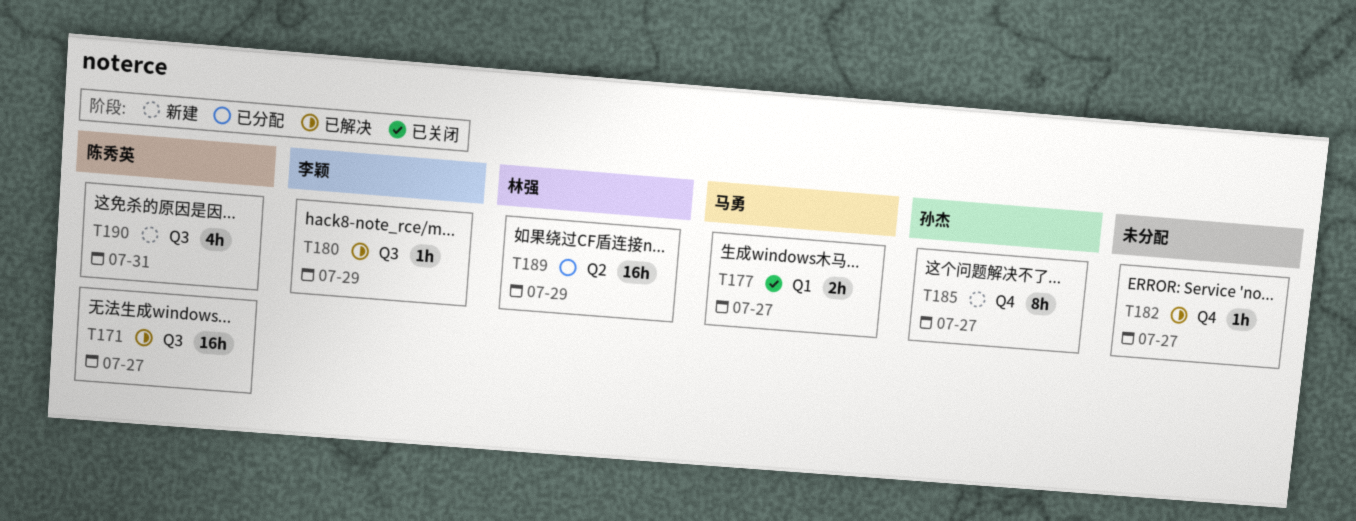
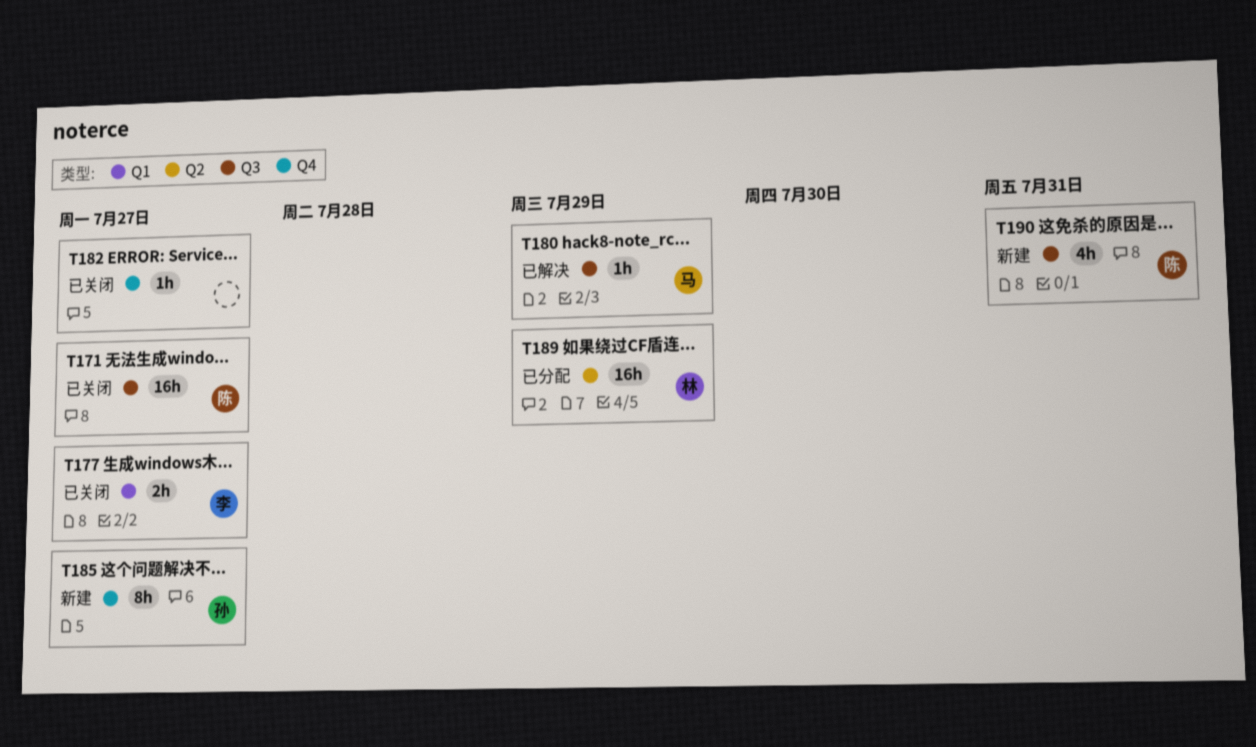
T171, status: 已解决 -> 已关闭
T177, owner: 马勇 -> 李颖
T180, owner: 李颖 -> 马勇
T182, status: 已解决 -> 已关闭

